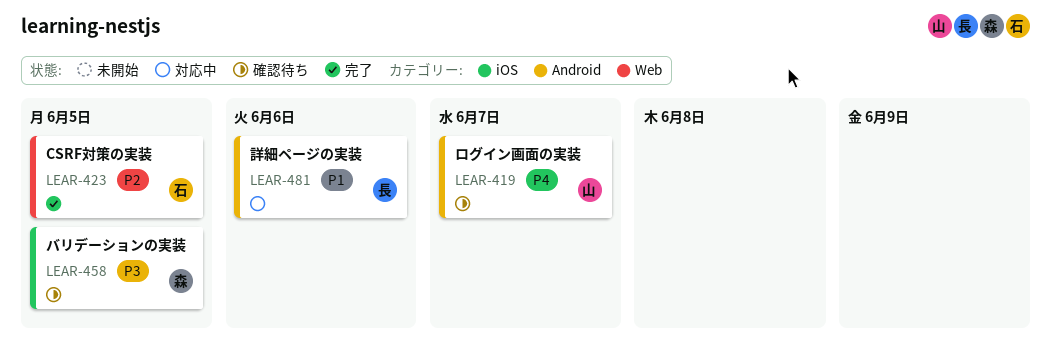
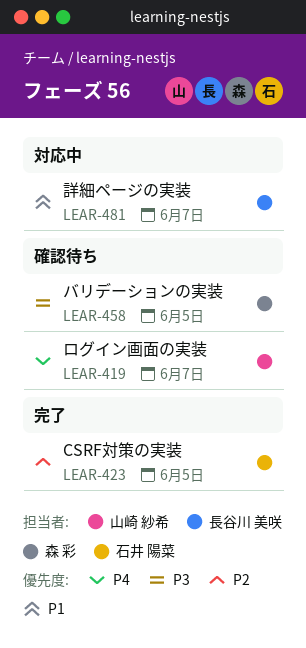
LEAR-481, due: Jun 6 -> Jun 7

